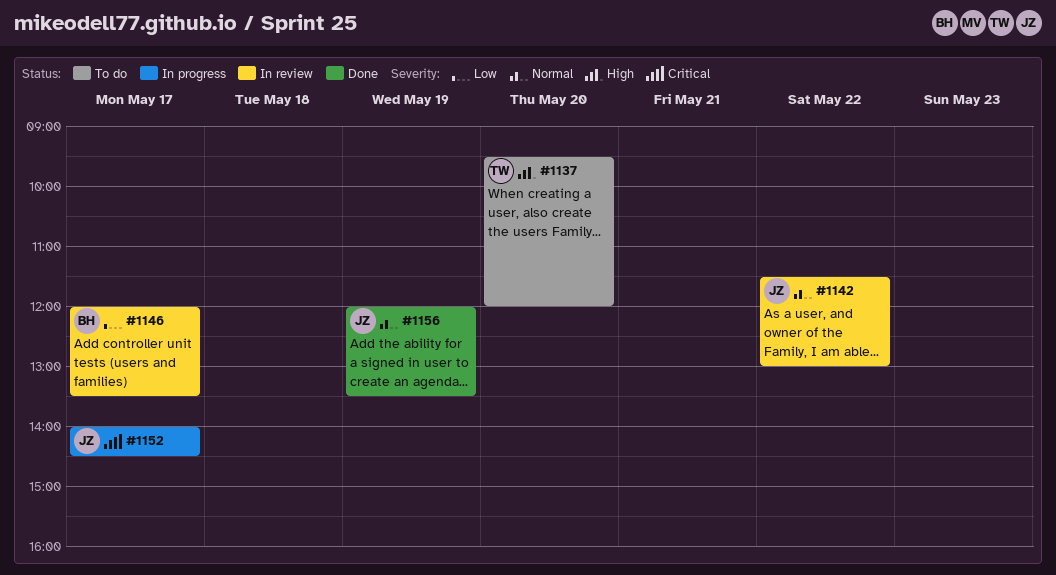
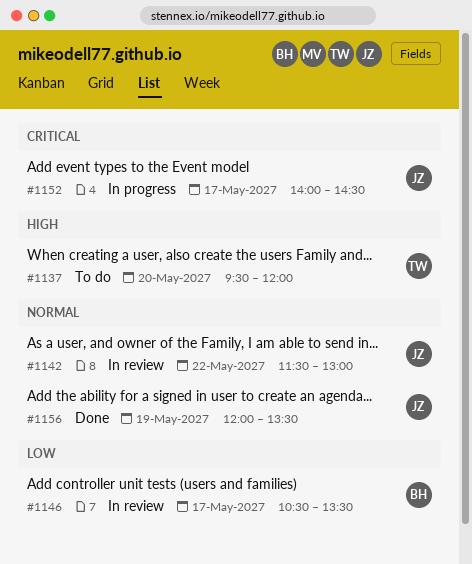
#1146, begins: 12:00 -> 10:30

